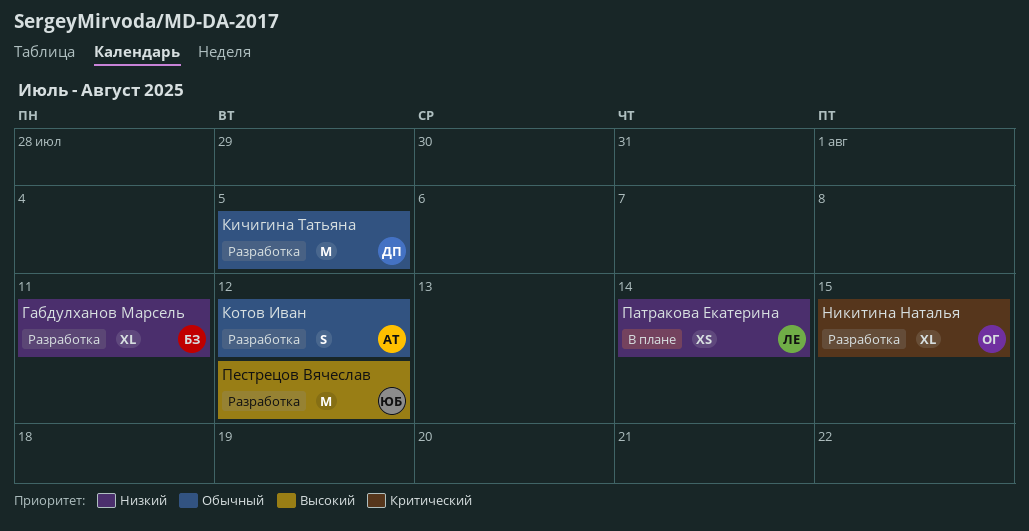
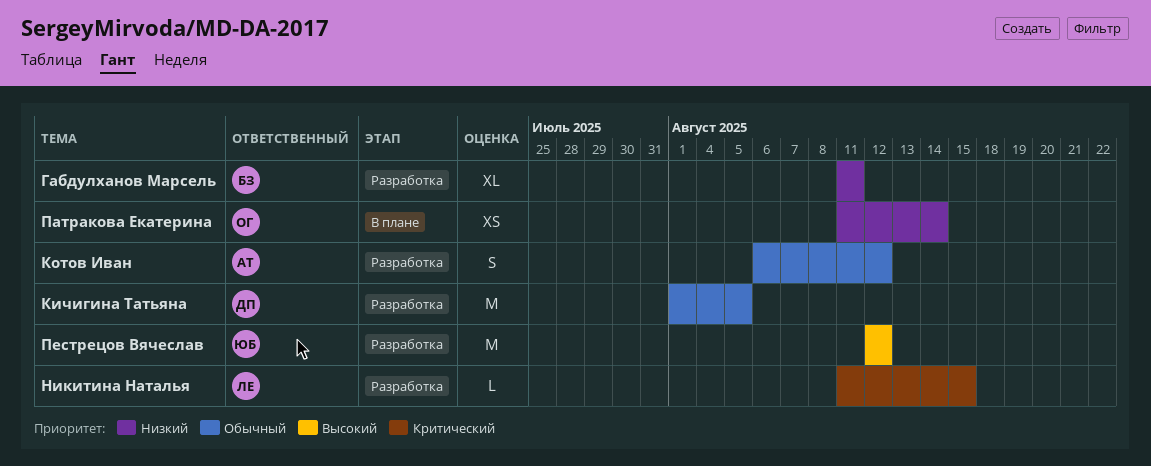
Никитина Наталья, owner: ОГ -> ЛЕ
Никитина Наталья, estimate: XL -> L
Патракова Екатерина, owner: ЛЕ -> ОГ

